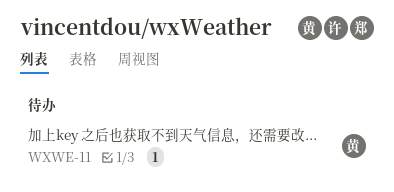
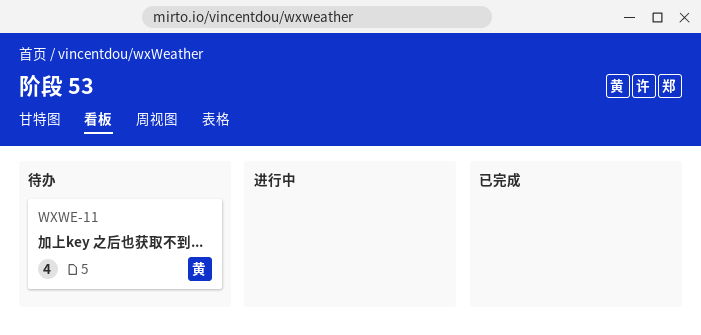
WXWE-11, estimate: 1 -> 4

